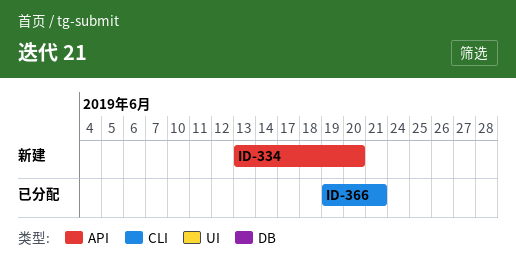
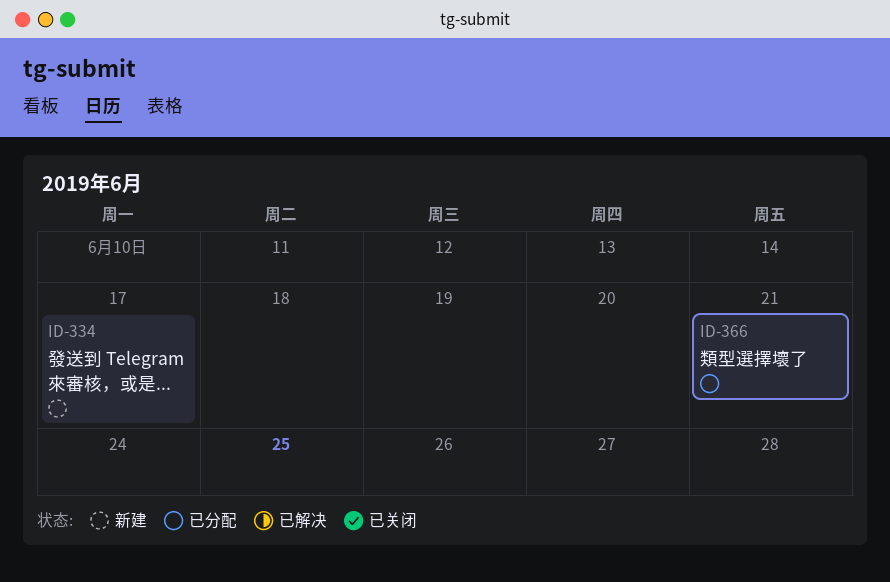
ID-334, due: Jun 20 -> Jun 17

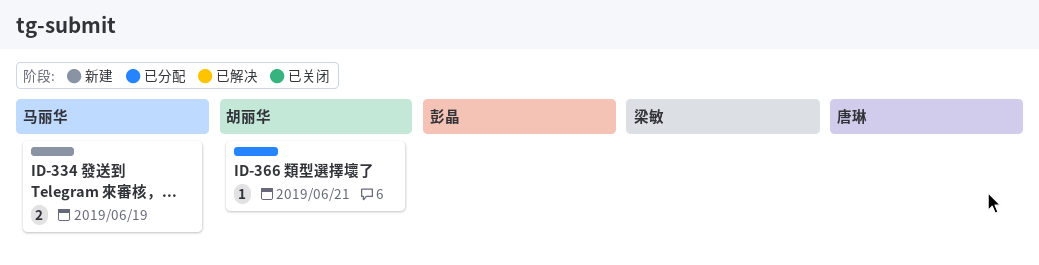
ID-334, due: Jun 17 -> Jun 19

